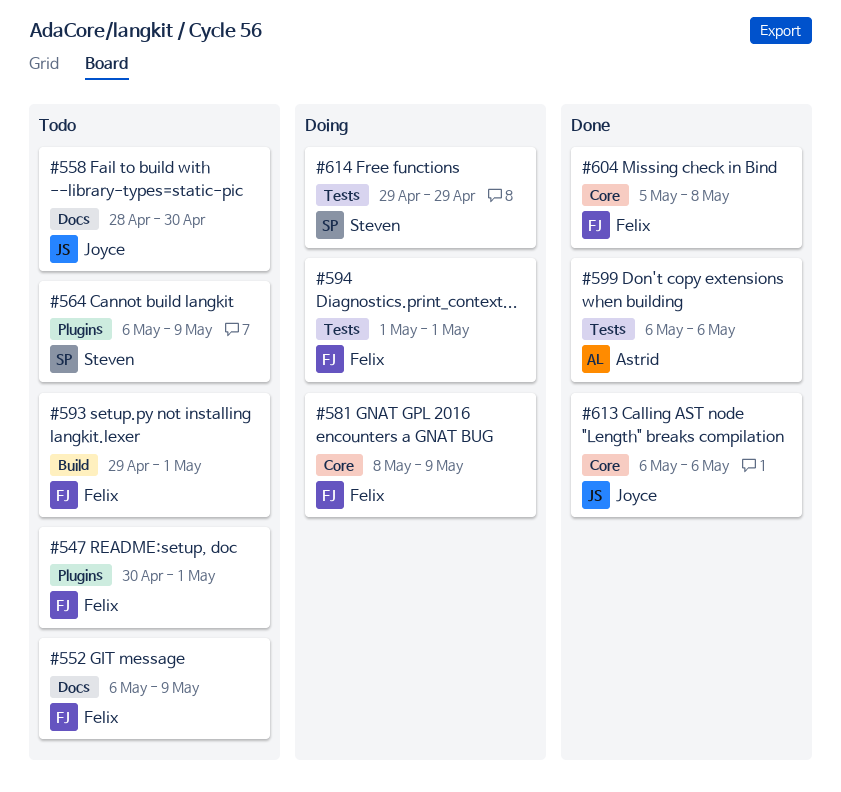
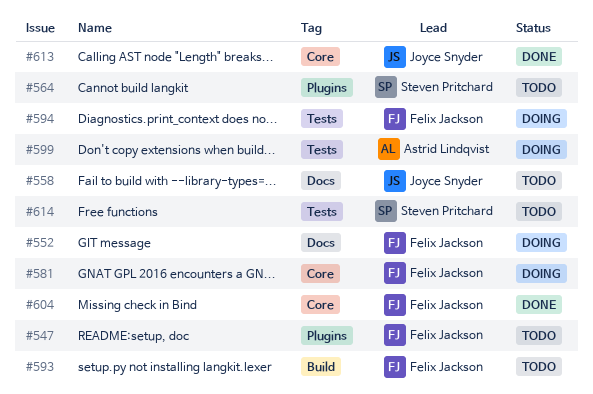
#552, status: Todo -> Doing
#599, status: Done -> Doing
#614, status: Doing -> Todo

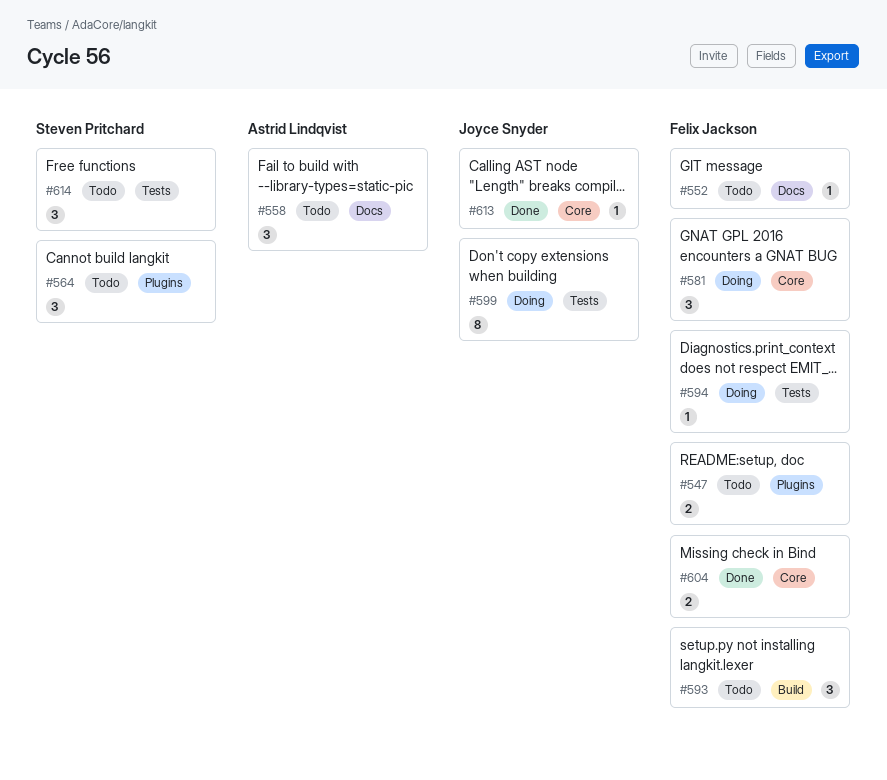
#552, status: Doing -> Todo
#558, owner: Joyce Snyder -> Astrid Lindqvist
#599, owner: Astrid Lindqvist -> Joyce Snyder

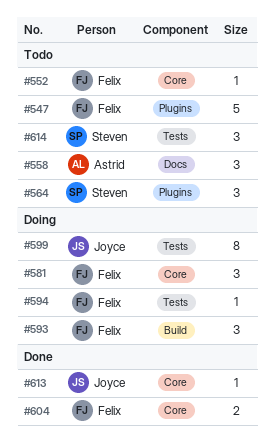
#547, estimate: 2 -> 5
#552, label: Docs -> Core
#593, status: Todo -> Doing

